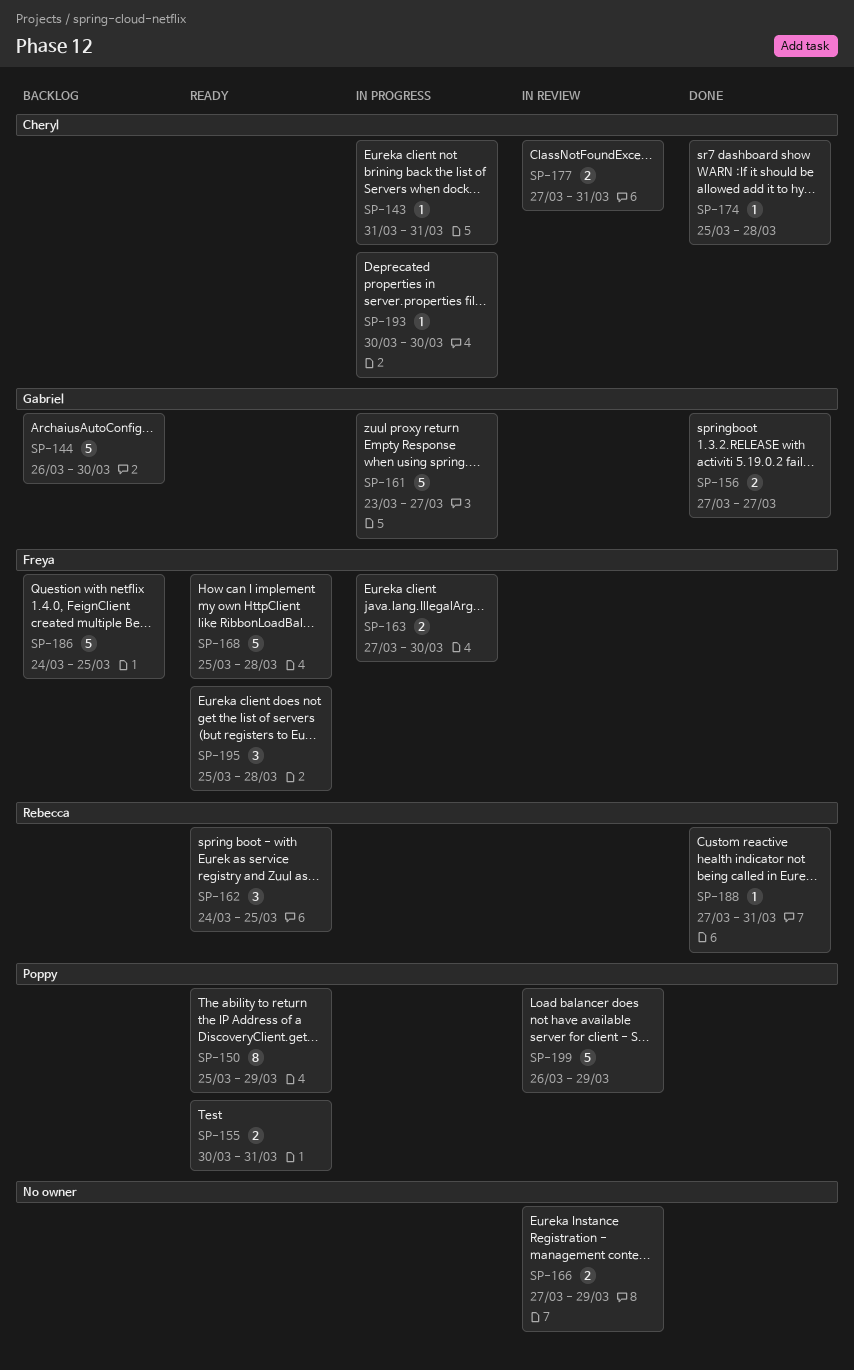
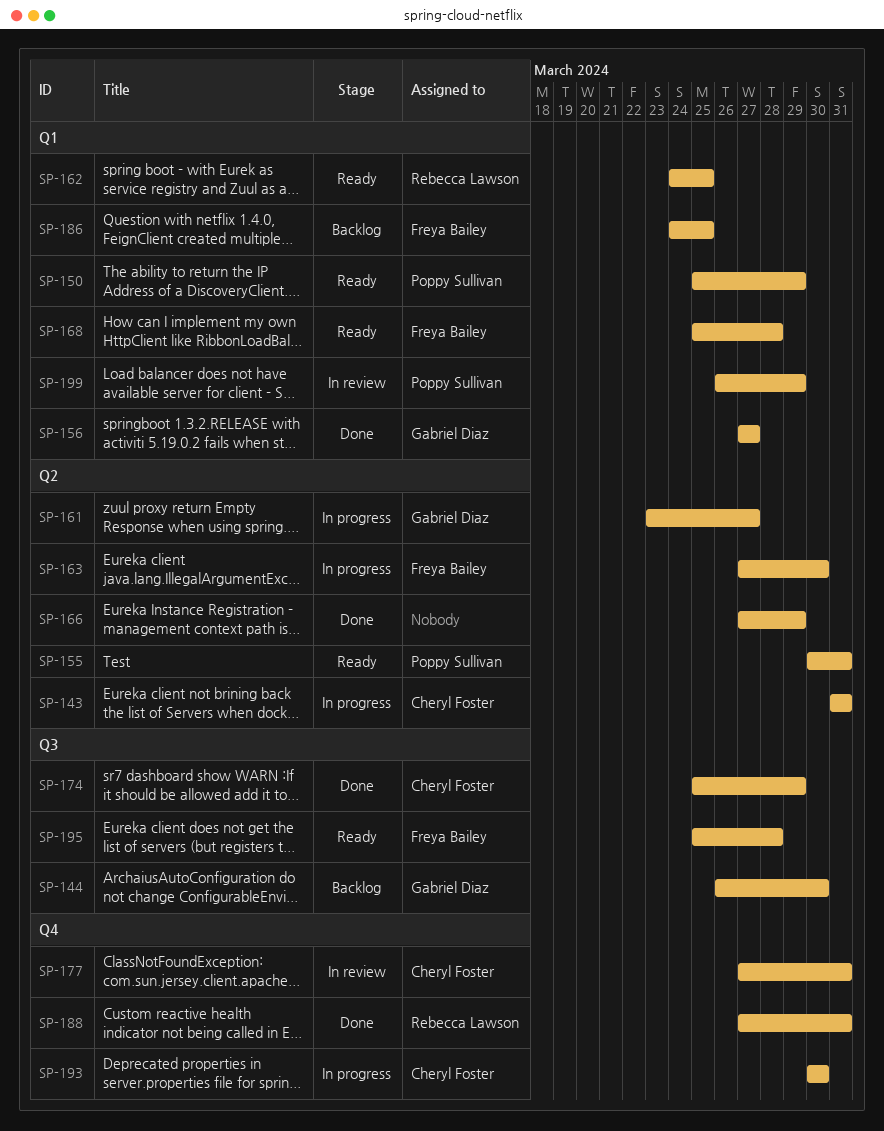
SP-166, status: In review -> Done
SP-174, due: Mar 28 -> Mar 29

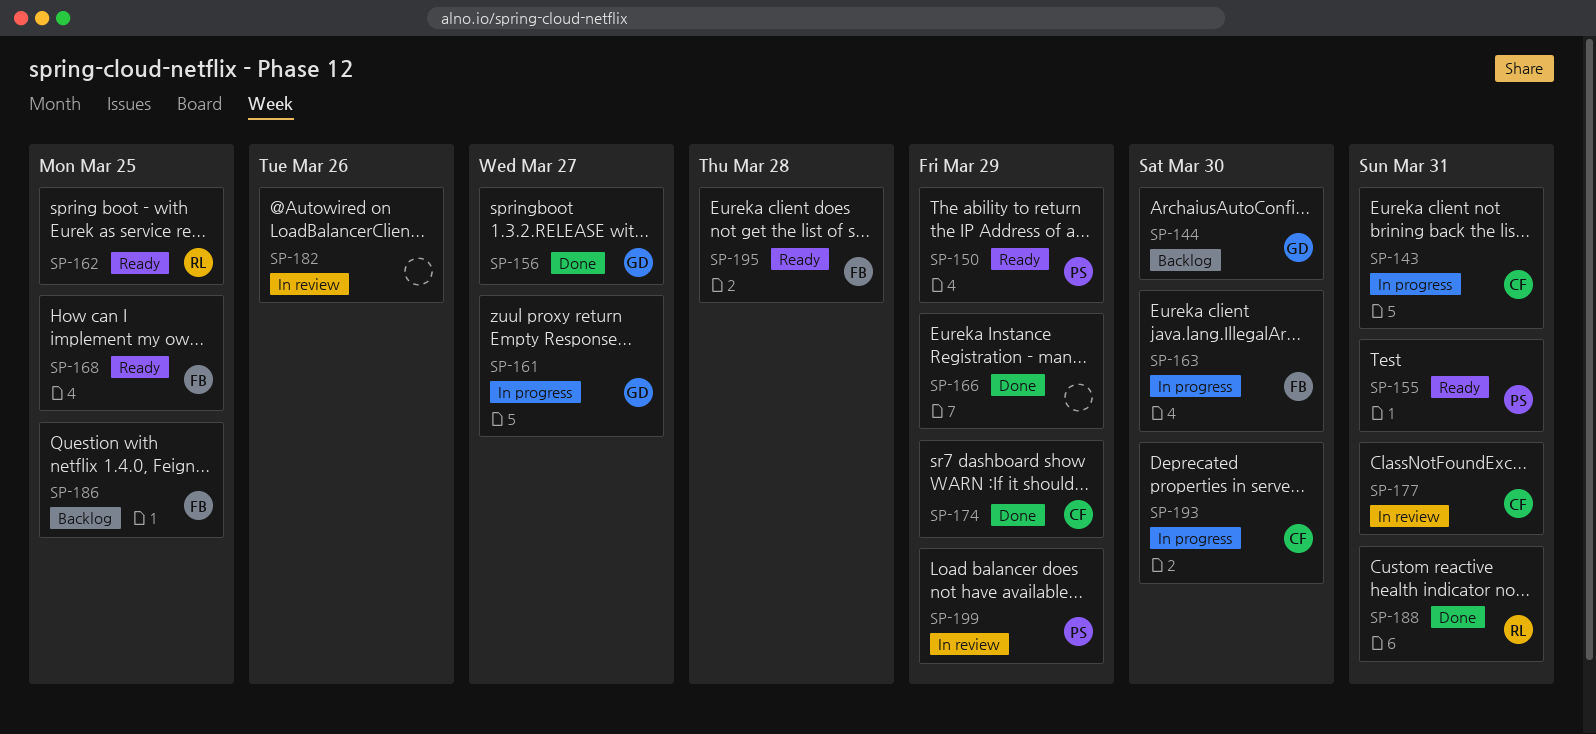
SP-168, due: Mar 28 -> Mar 25
SP-182: none -> present

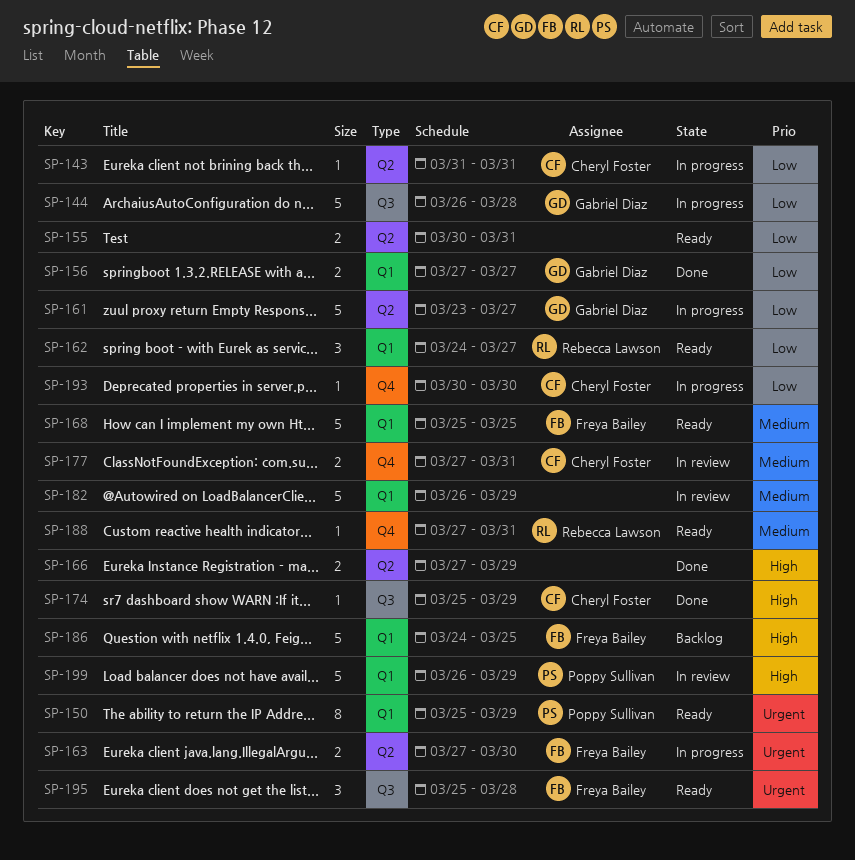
SP-144, status: Backlog -> In progress
SP-144, due: Mar 30 -> Mar 28
SP-155, owner: Poppy Sullivan -> none
SP-162, due: Mar 25 -> Mar 27
SP-182, due: Mar 26 -> Mar 29
SP-188, status: Done -> Ready

